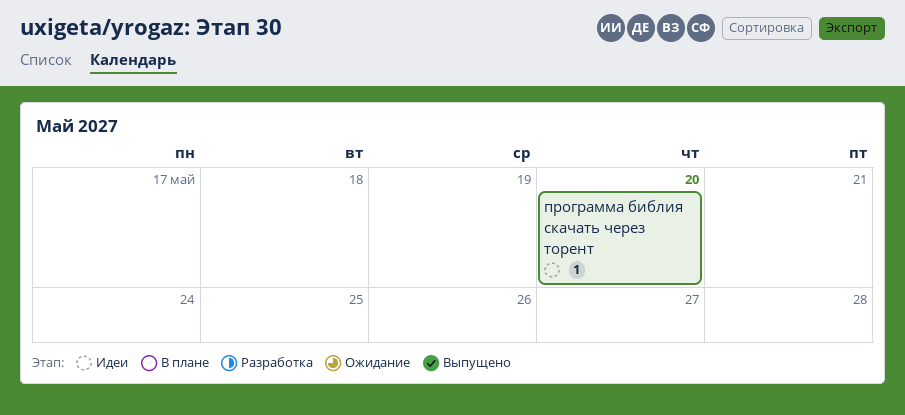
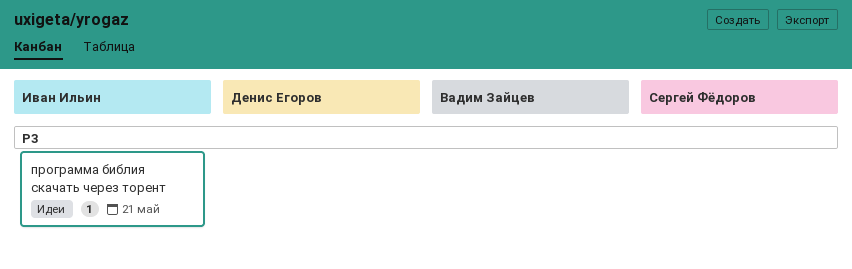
программа библия скачать через торент, due: May 20 -> May 21

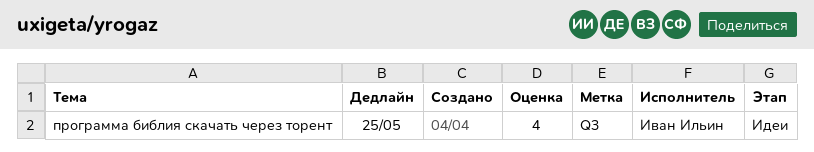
программа библия скачать через торент, estimate: 1 -> 4
программа библия скачать через торент, due: May 21 -> May 25

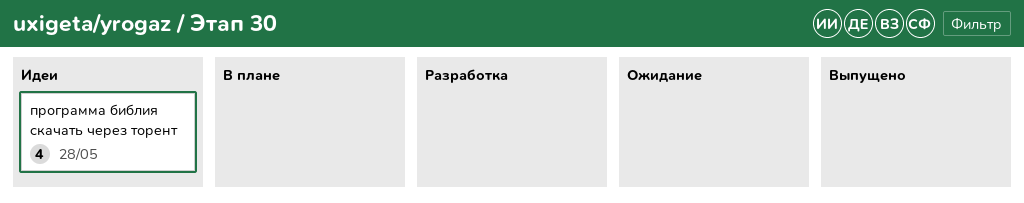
программа библия скачать через торент, due: May 25 -> May 28

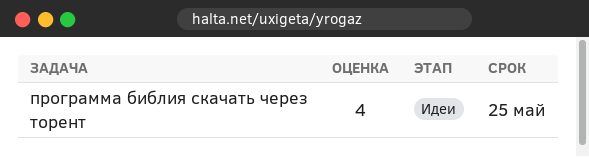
программа библия скачать через торент, due: May 28 -> May 25

